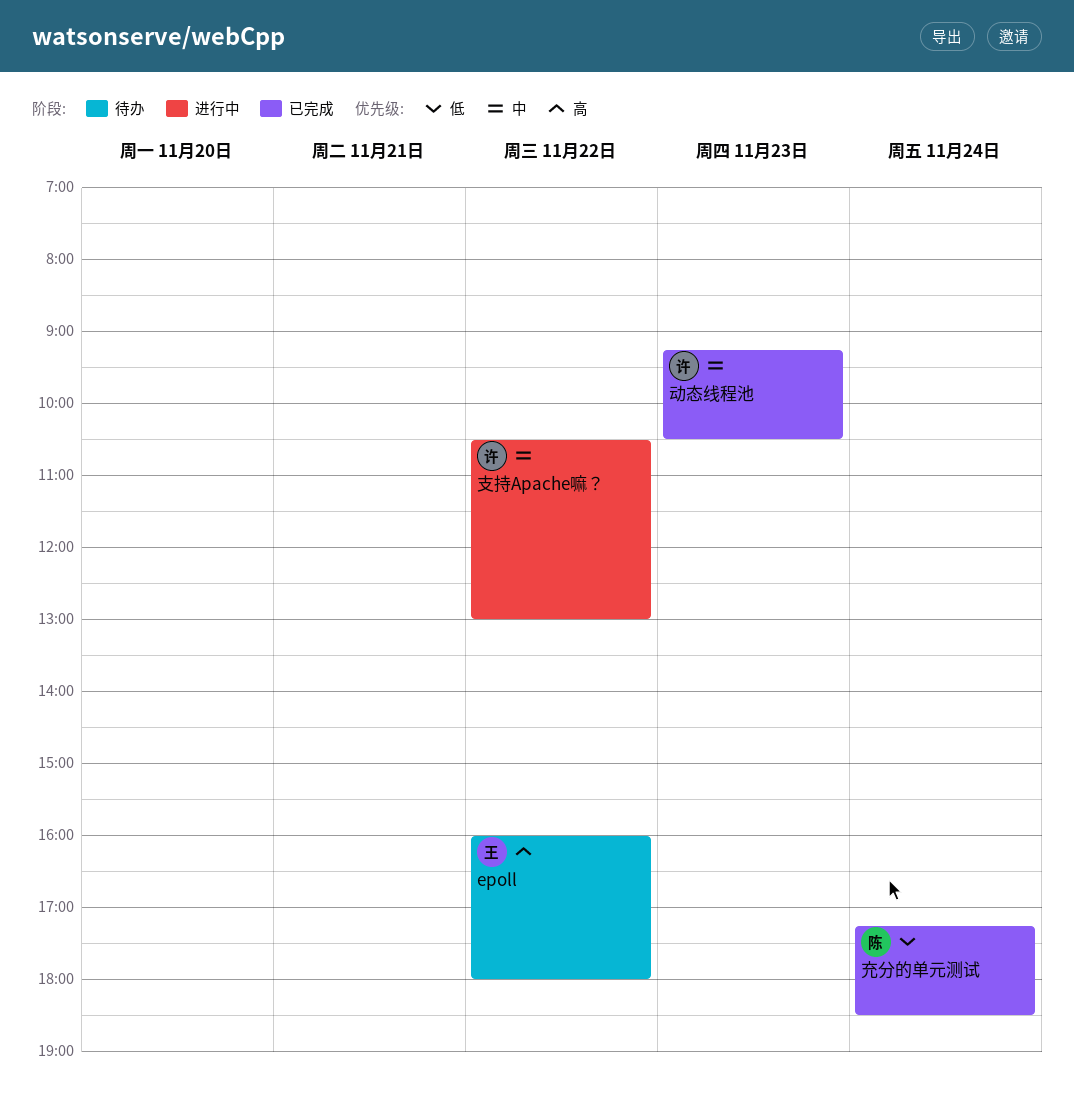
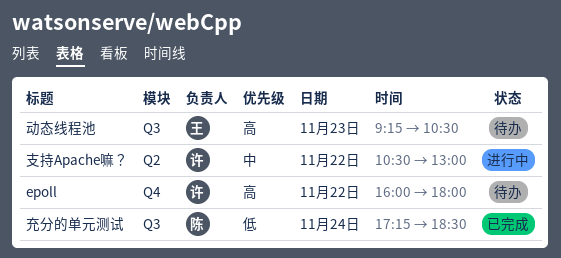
epoll, owner: 王 -> 许
动态线程池, status: 已完成 -> 待办
动态线程池, owner: 许 -> 王
动态线程池, priority: 中 -> 高

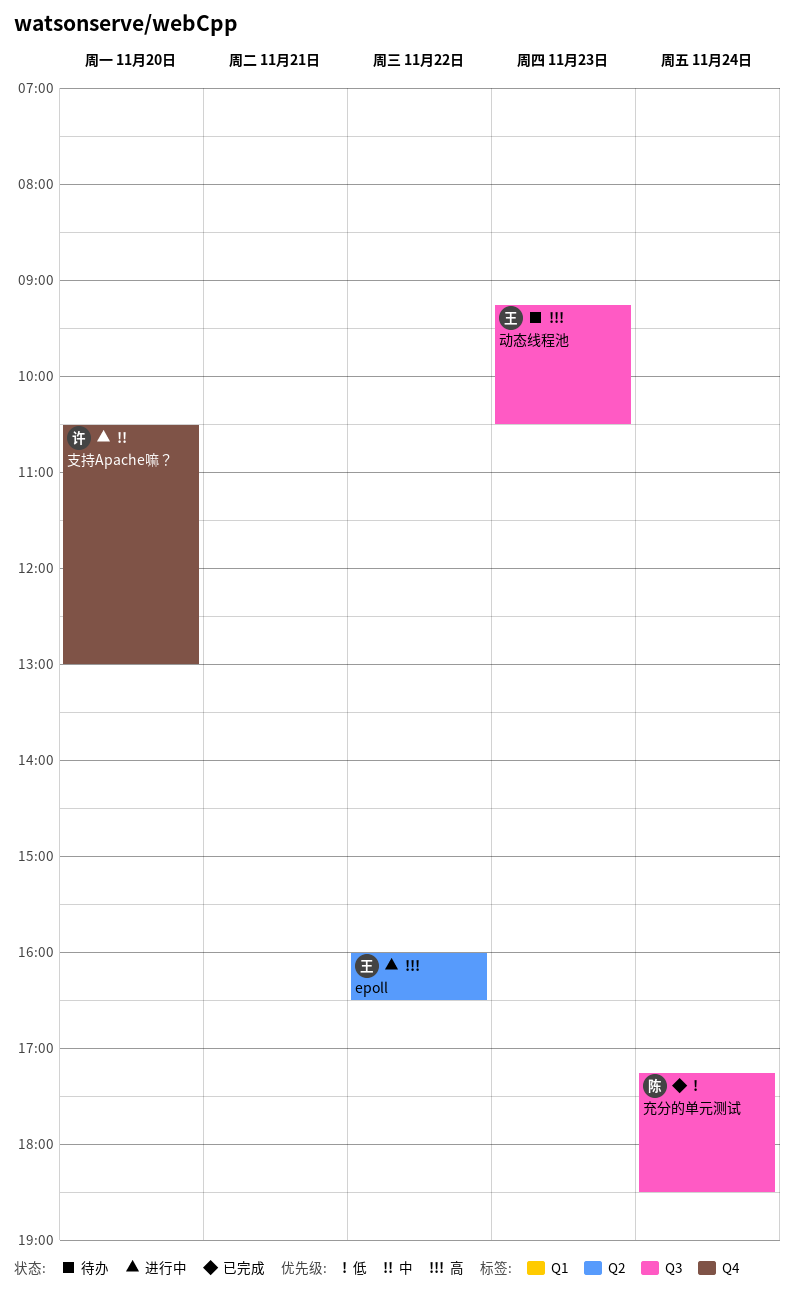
epoll, status: 待办 -> 进行中
epoll, owner: 许 -> 王
epoll, label: Q4 -> Q2
epoll, ends: 18:00 -> 16:30
支持Apache嘛？, label: Q2 -> Q4
支持Apache嘛？, day: Nov 22 -> Nov 20

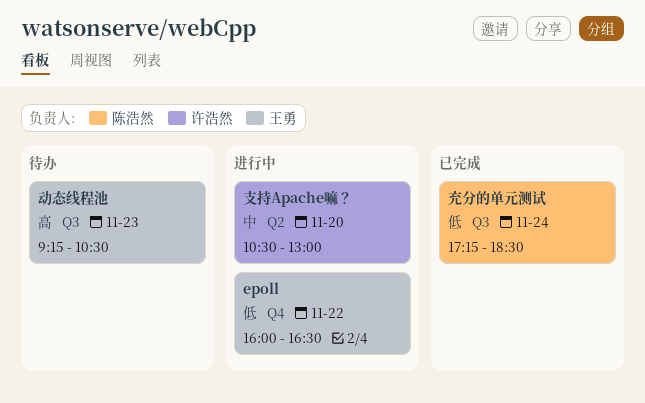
epoll, priority: 高 -> 低
epoll, label: Q2 -> Q4
支持Apache嘛？, label: Q4 -> Q2

